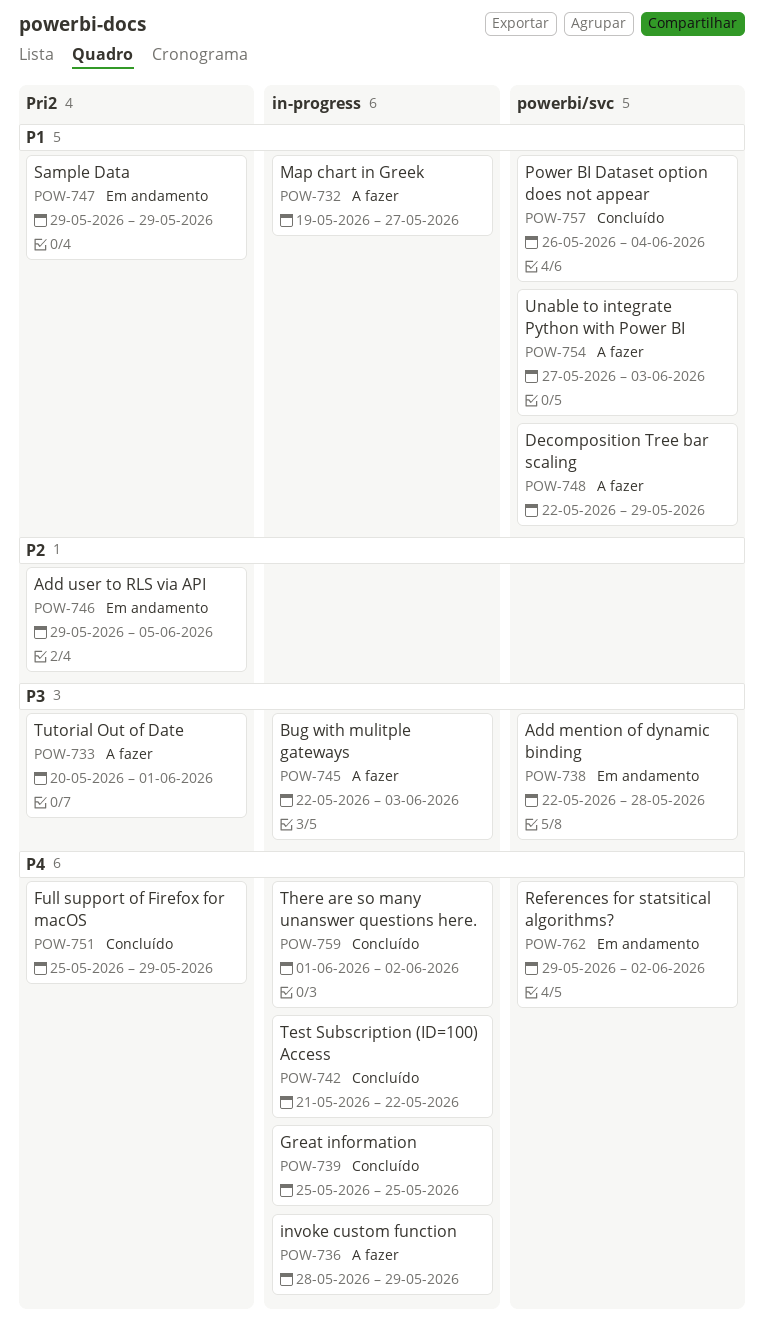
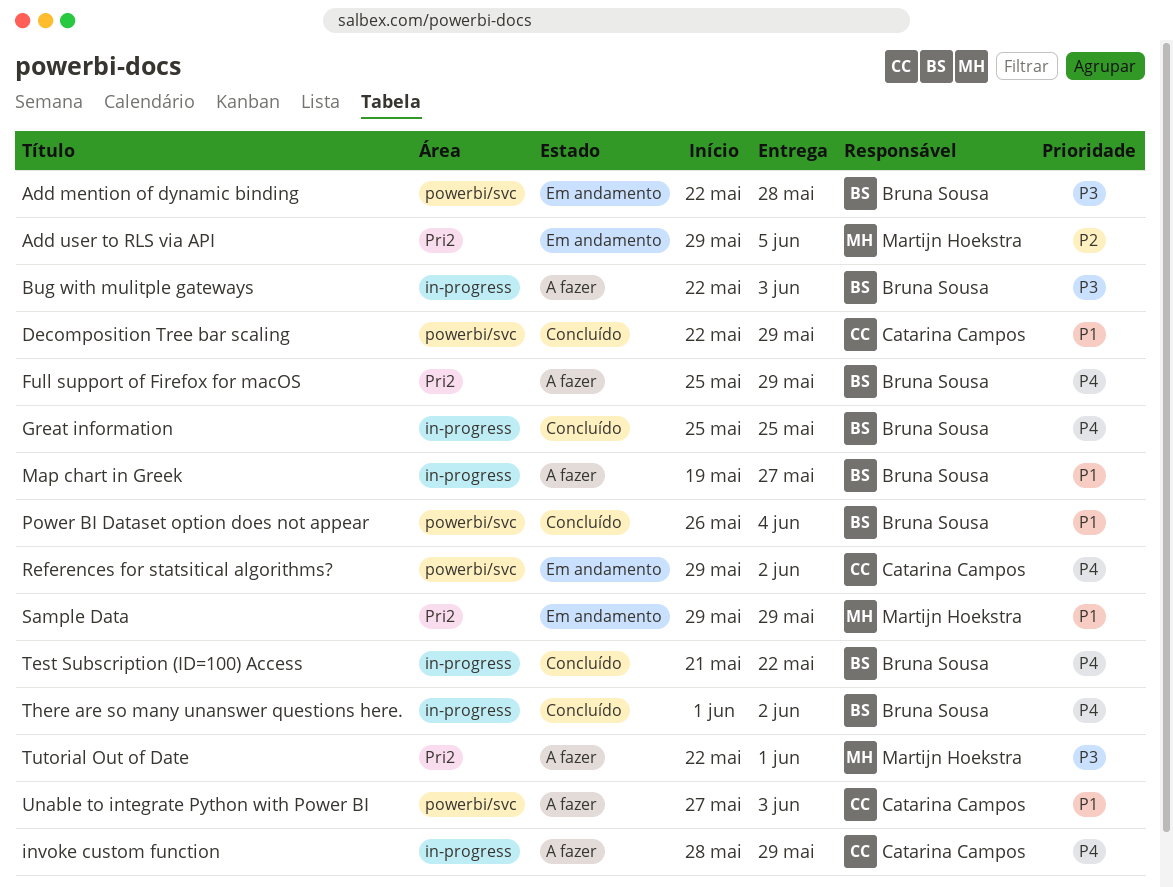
Decomposition Tree bar scaling, status: A fazer -> Concluído
Full support of Firefox for macOS, status: Concluído -> A fazer
Tutorial Out of Date, start: May 20 -> May 22

